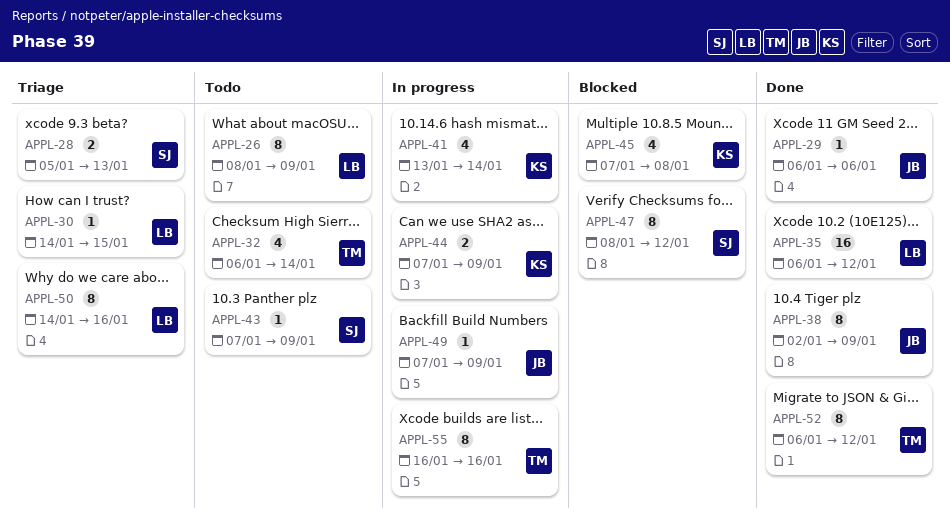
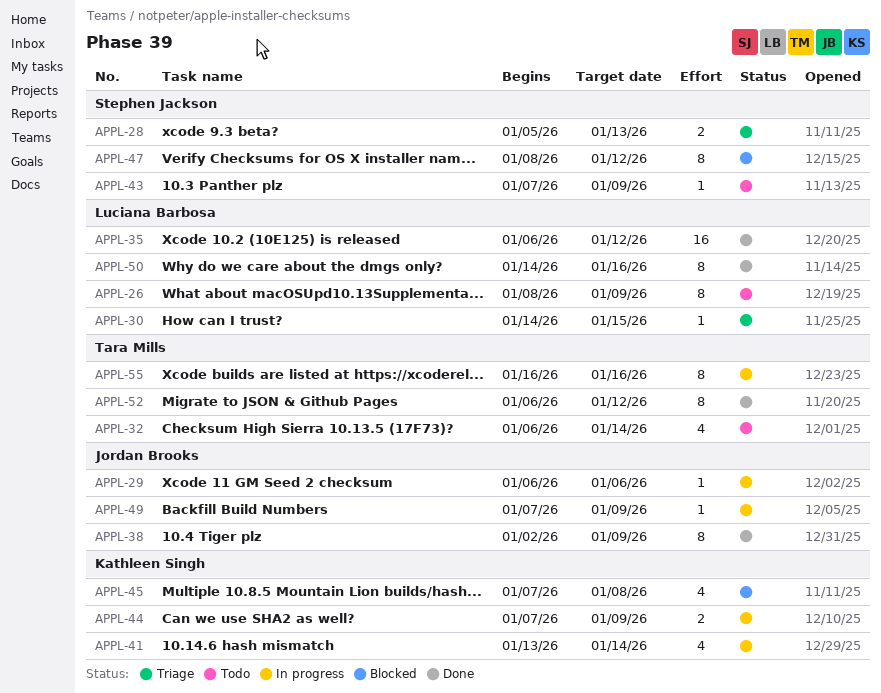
APPL-29, status: Done -> In progress
APPL-50, status: Triage -> Done

